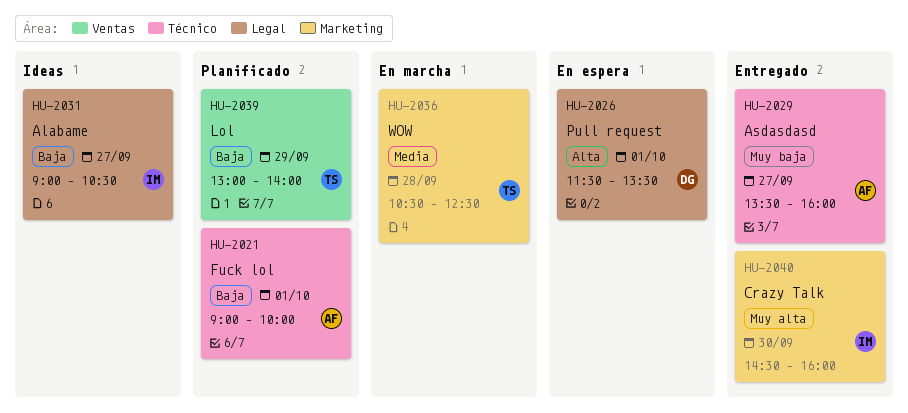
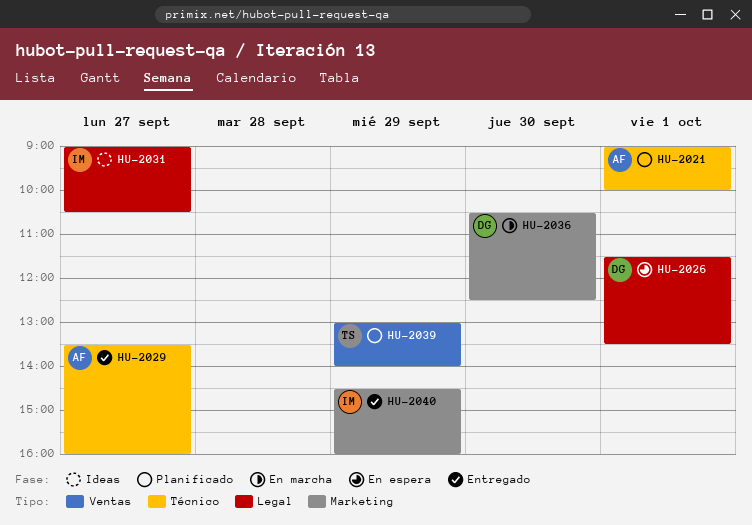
HU-2036, owner: TS -> DG
HU-2036, day: Sep 28 -> Sep 30
HU-2040, day: Sep 30 -> Sep 29

